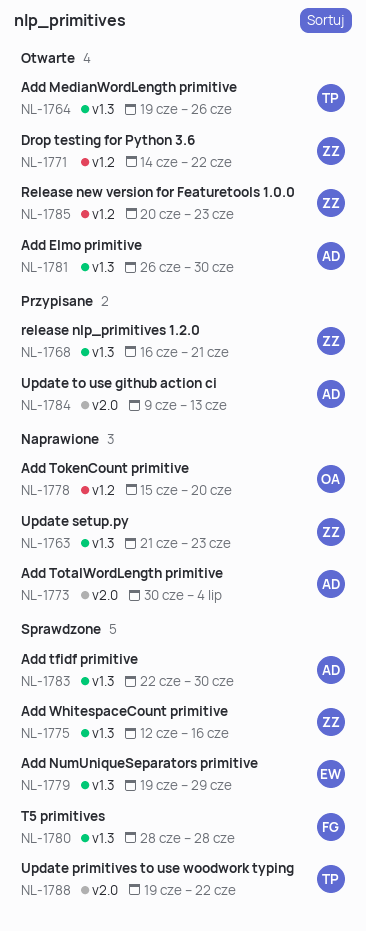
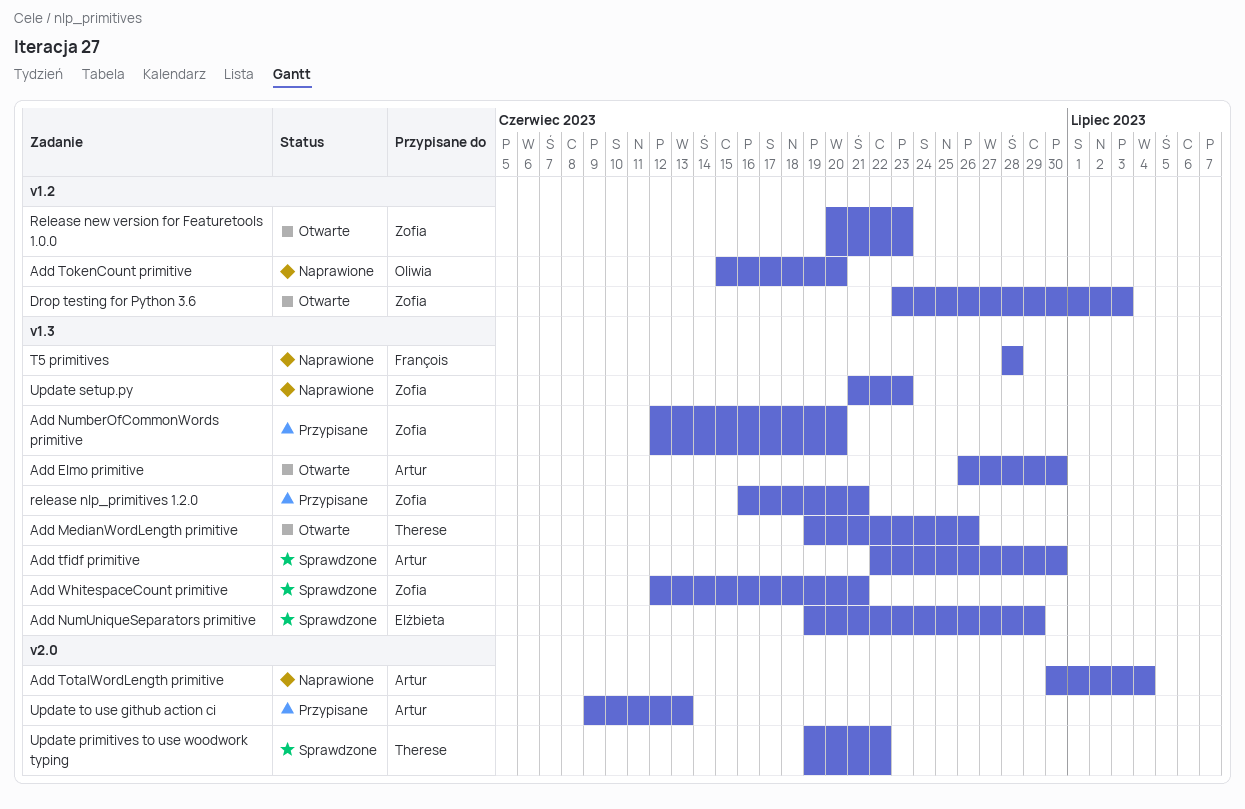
Add NumberOfCommonWords primitive: none -> present
Add WhitespaceCount primitive, due: Jun 16 -> Jun 21
Drop testing for Python 3.6, start: Jun 14 -> Jun 23
Drop testing for Python 3.6, due: Jun 22 -> Jul 3
T5 primitives, status: Sprawdzone -> Naprawione

